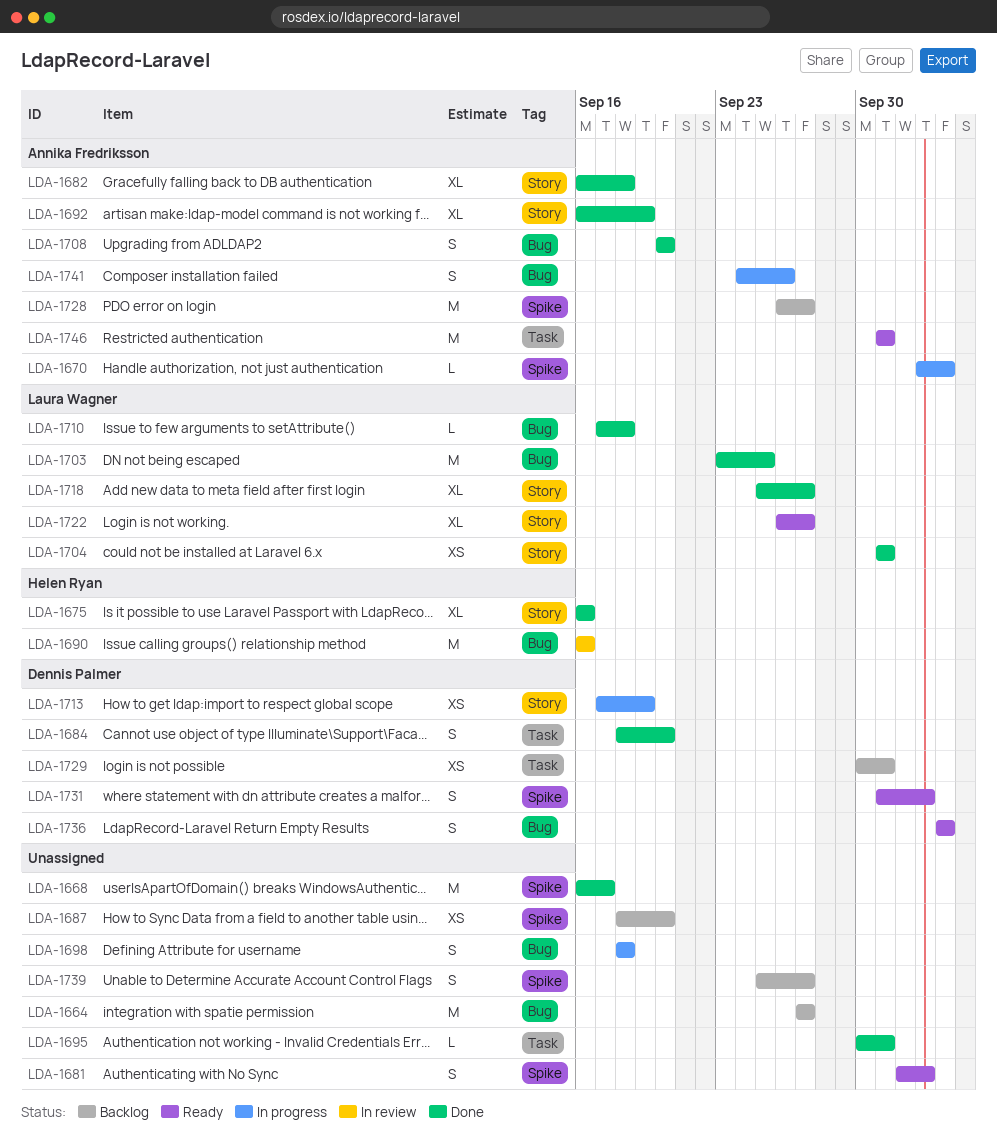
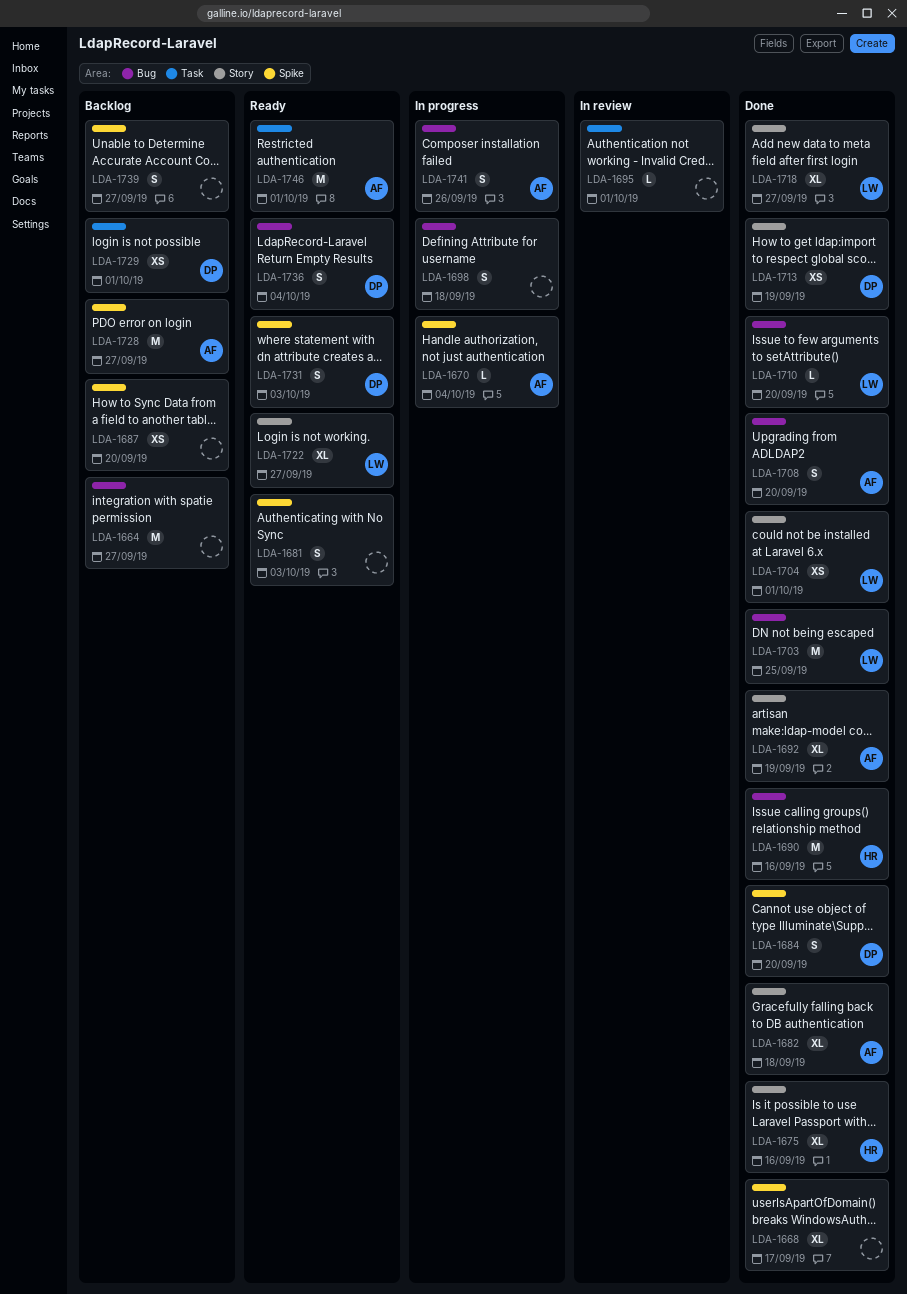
LDA-1668, estimate: M -> XL
LDA-1684, label: Task -> Spike
LDA-1690, status: In review -> Done
LDA-1695, status: Done -> In review
LDA-1710, due: Sep 18 -> Sep 20
LDA-1713, status: In progress -> Done

